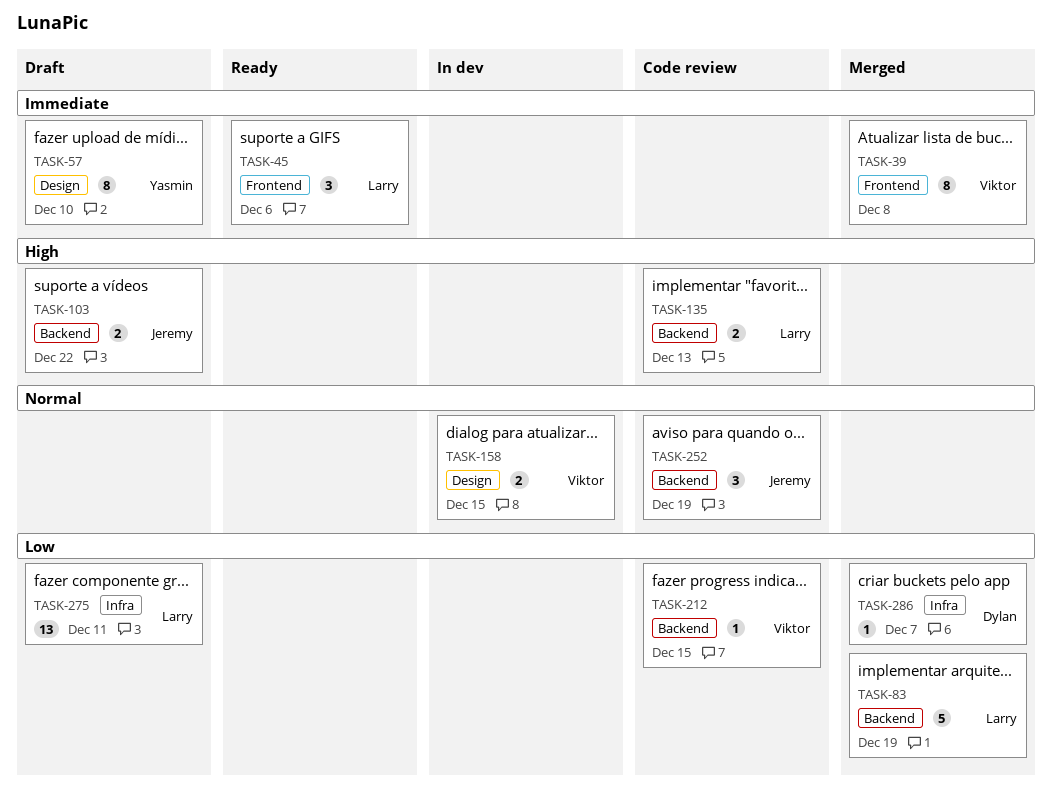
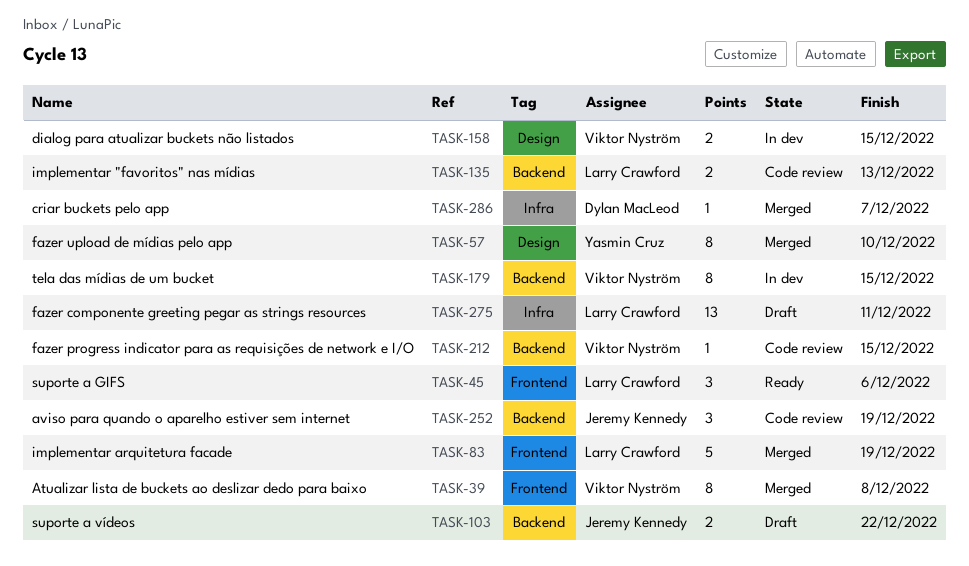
TASK-57, status: Draft -> Merged
TASK-83, label: Backend -> Frontend
TASK-179: none -> present

